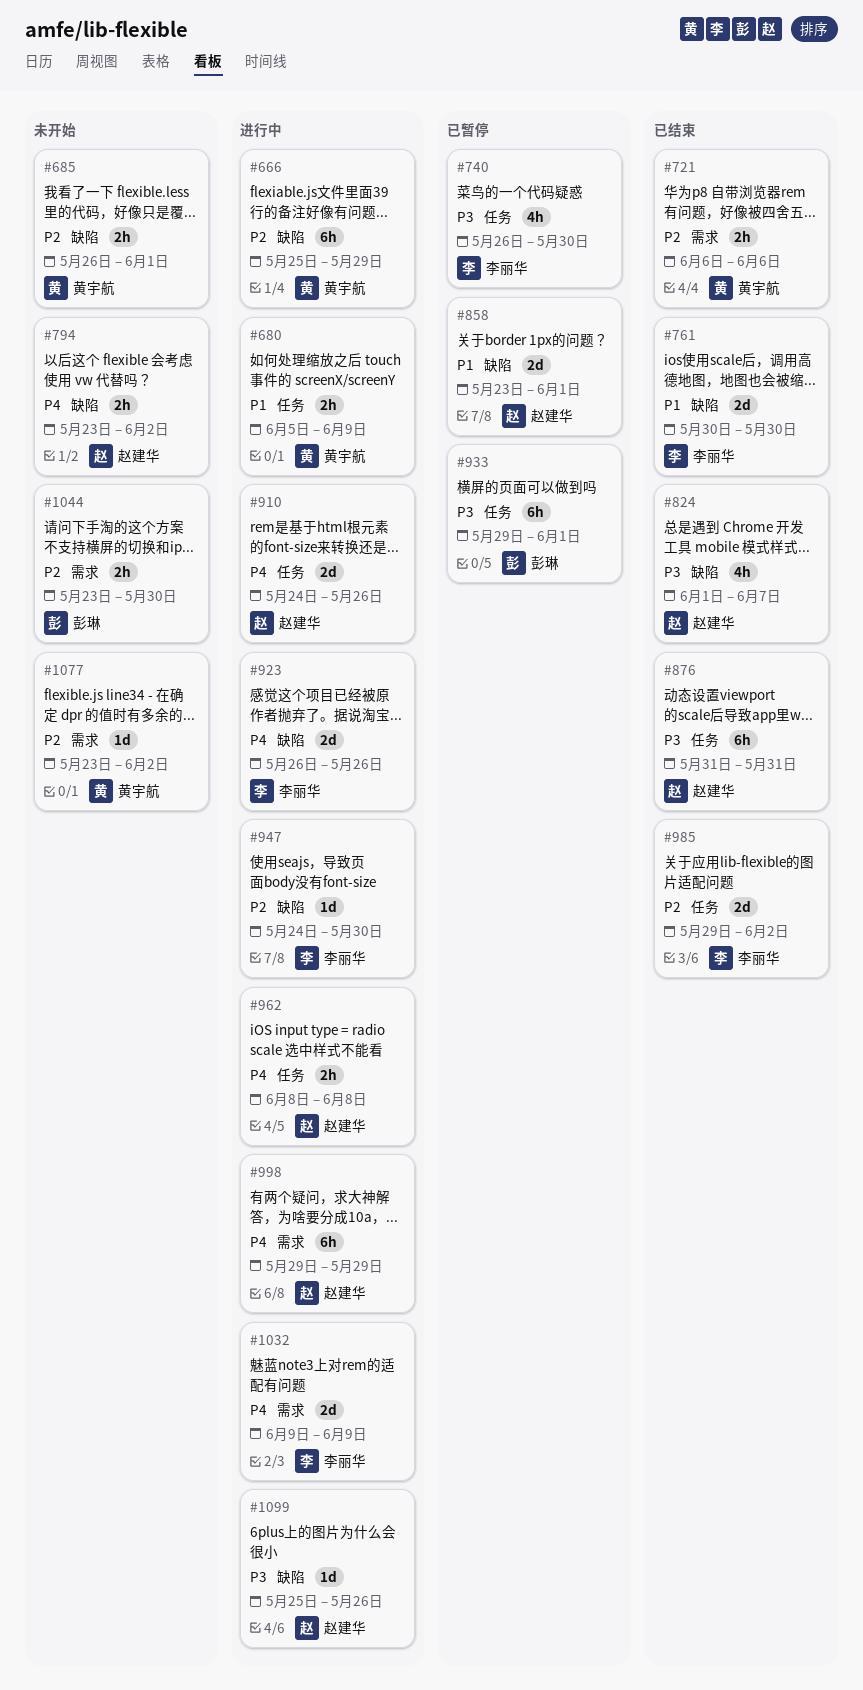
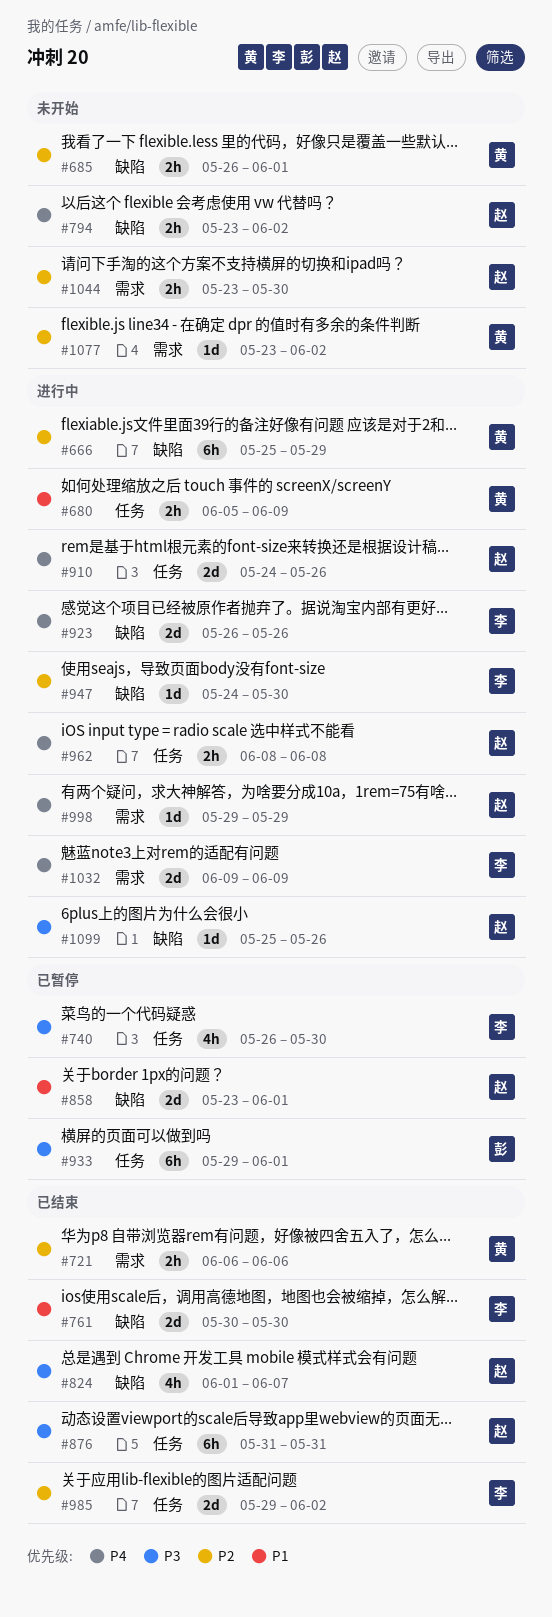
#998, estimate: 6h -> 1d
#1044, owner: 彭琳 -> 赵建华

